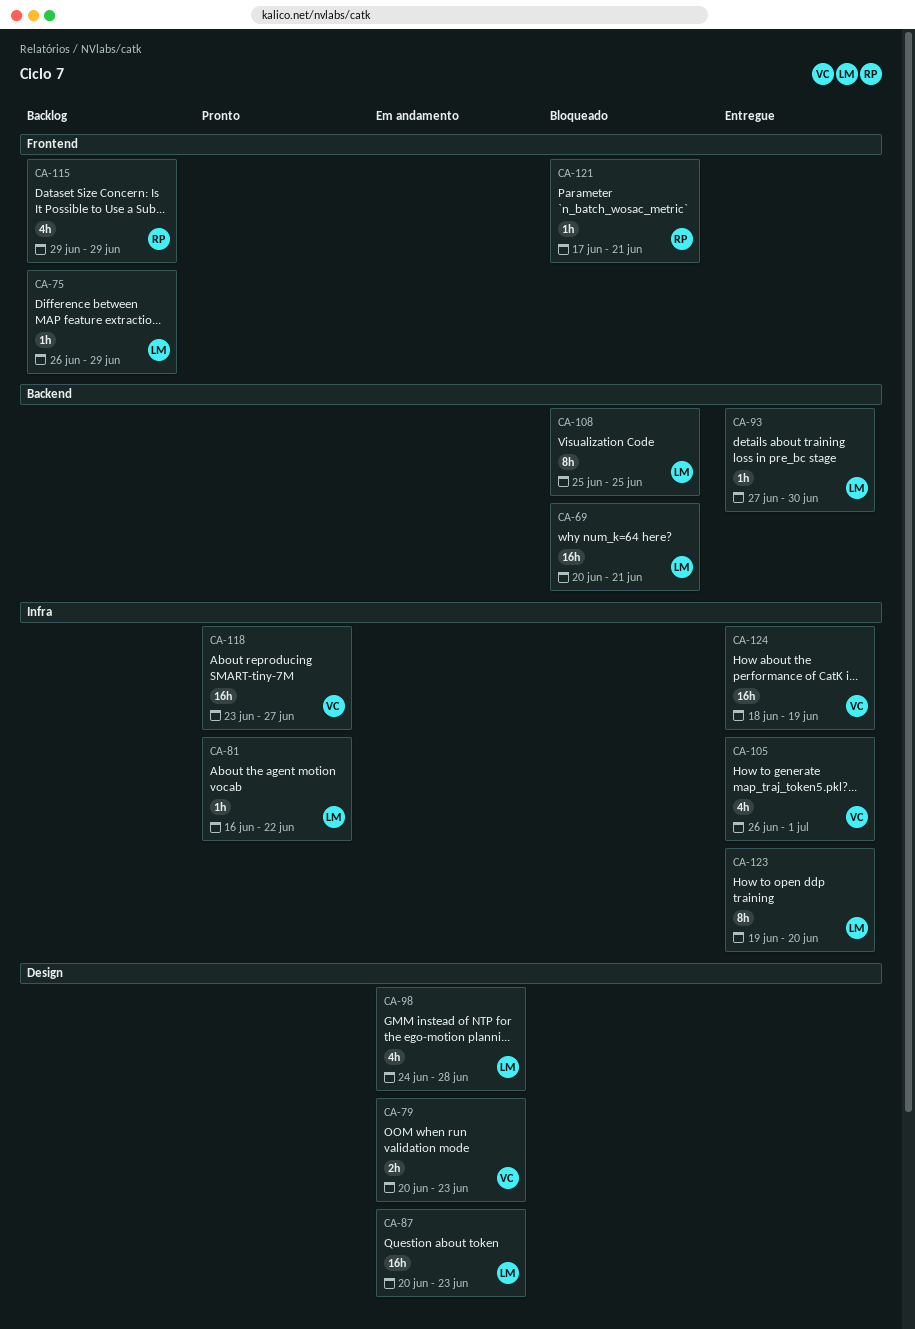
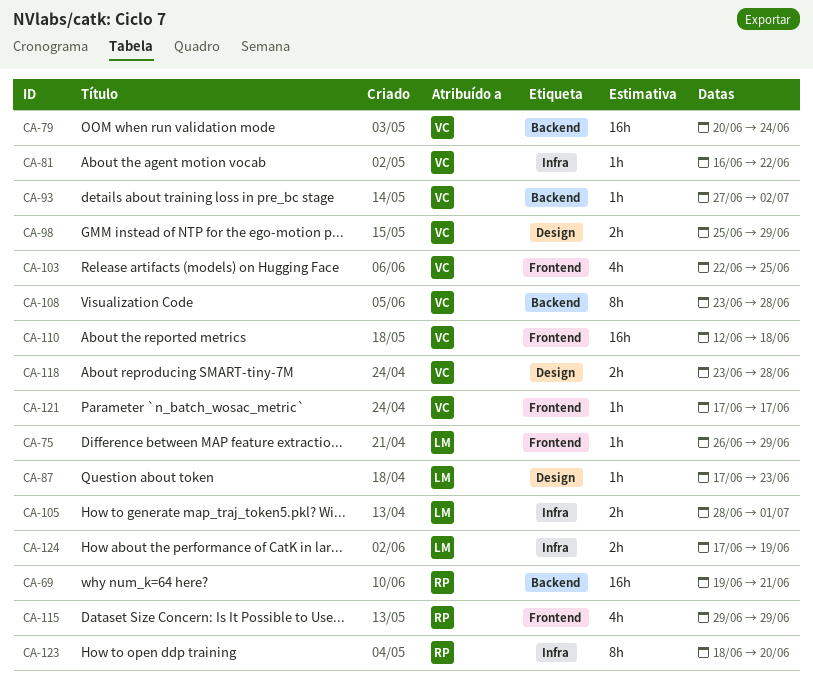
CA-69, owner: LM -> RP
CA-69, start: Jun 20 -> Jun 19
CA-79, label: Design -> Backend
CA-79, estimate: 2h -> 16h
CA-79, due: Jun 23 -> Jun 24
CA-81, owner: LM -> VC
CA-87, estimate: 16h -> 1h
CA-87, start: Jun 20 -> Jun 17
CA-93, owner: LM -> VC
CA-93, due: Jun 30 -> Jul 2
CA-98, owner: LM -> VC
CA-98, estimate: 4h -> 2h
CA-98, start: Jun 24 -> Jun 25
CA-98, due: Jun 28 -> Jun 29
CA-103: none -> present
CA-105, owner: VC -> LM
CA-105, estimate: 4h -> 2h
CA-105, start: Jun 26 -> Jun 28
CA-108, owner: LM -> VC
CA-108, start: Jun 25 -> Jun 23
CA-108, due: Jun 25 -> Jun 28
CA-110: none -> present
CA-118, label: Infra -> Design
CA-118, estimate: 16h -> 2h
CA-118, due: Jun 27 -> Jun 28
CA-121, owner: RP -> VC
CA-121, due: Jun 21 -> Jun 17
CA-123, owner: LM -> RP
CA-123, start: Jun 19 -> Jun 18
CA-124, owner: VC -> LM
CA-124, estimate: 16h -> 2h
CA-124, start: Jun 18 -> Jun 17

